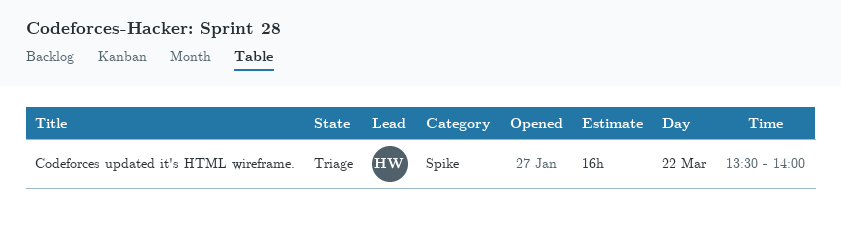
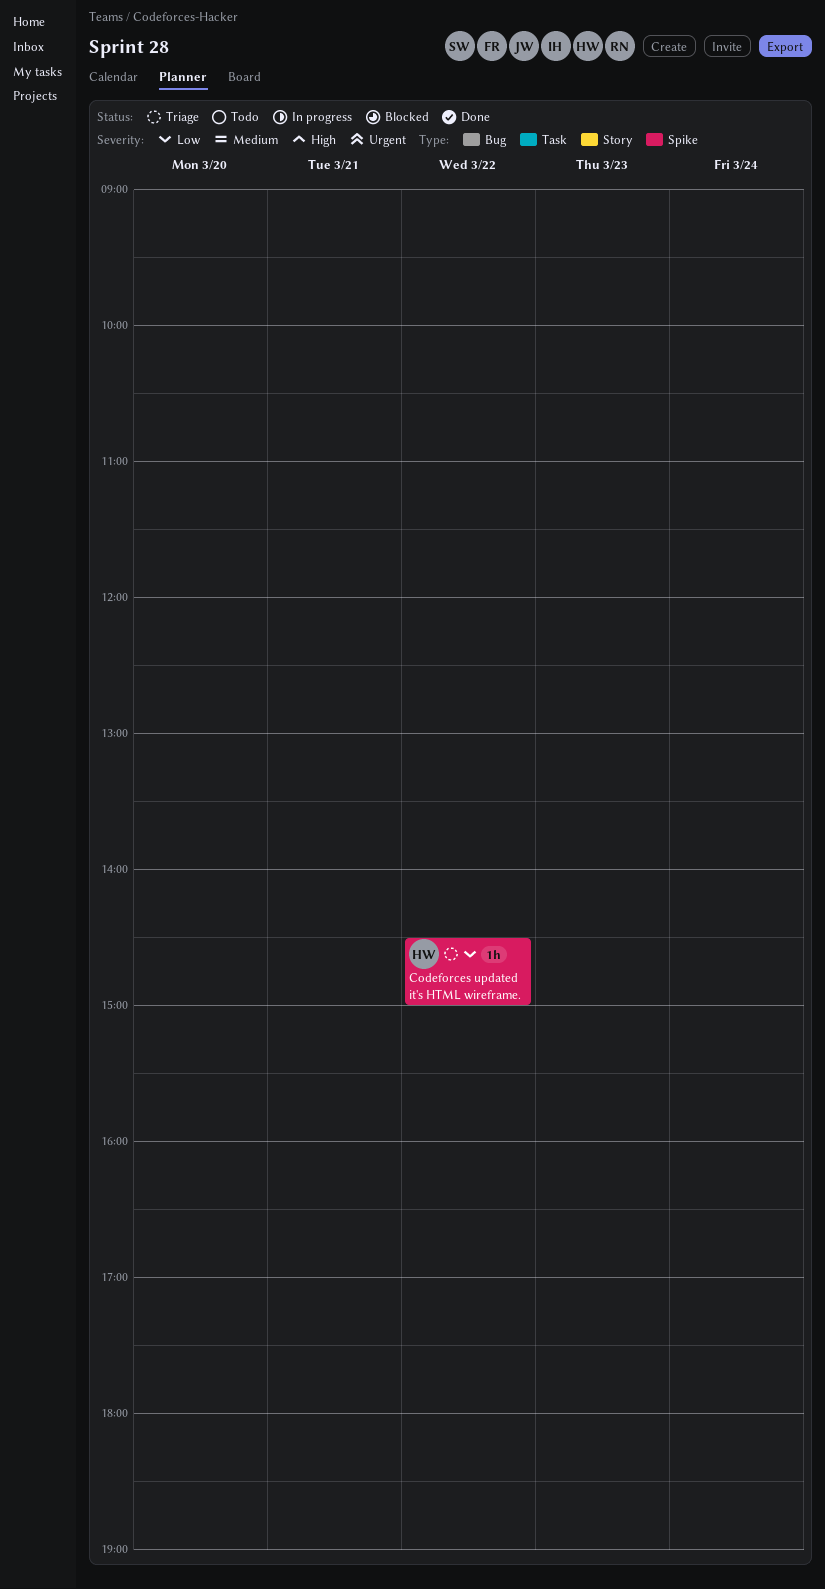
Codeforces updated it's HTML wireframe., estimate: 16h -> 1h
Codeforces updated it's HTML wireframe., begins: 13:30 -> 14:30
Codeforces updated it's HTML wireframe., ends: 14:00 -> 15:00

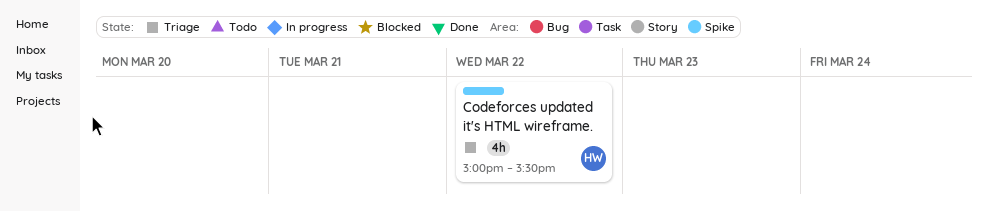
Codeforces updated it's HTML wireframe., estimate: 1h -> 4h
Codeforces updated it's HTML wireframe., begins: 14:30 -> 15:00
Codeforces updated it's HTML wireframe., ends: 15:00 -> 15:30

